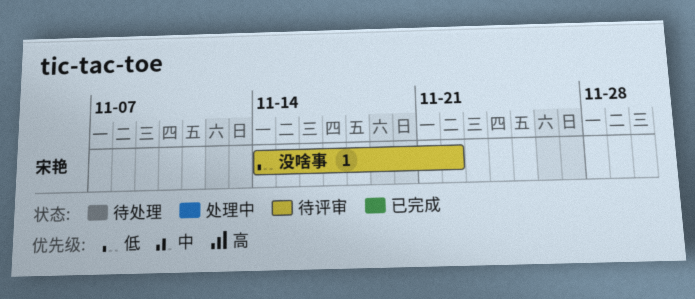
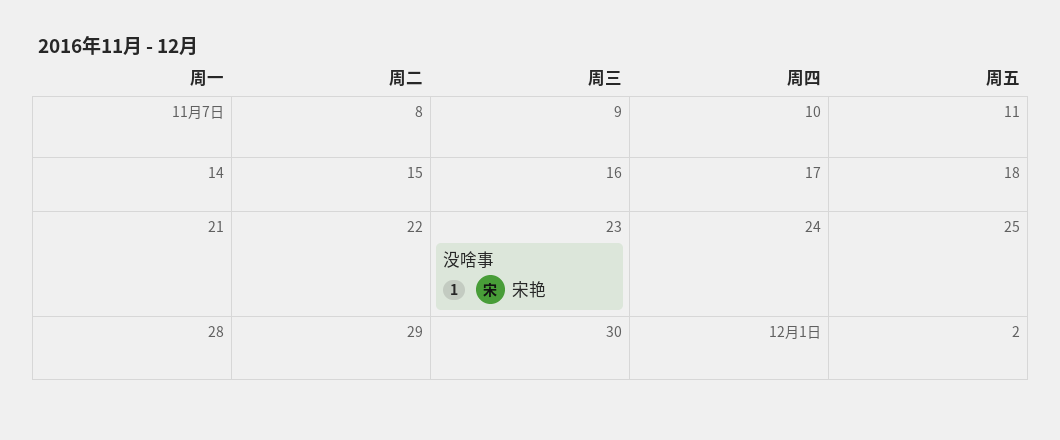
没啥事, due: Nov 22 -> Nov 23

